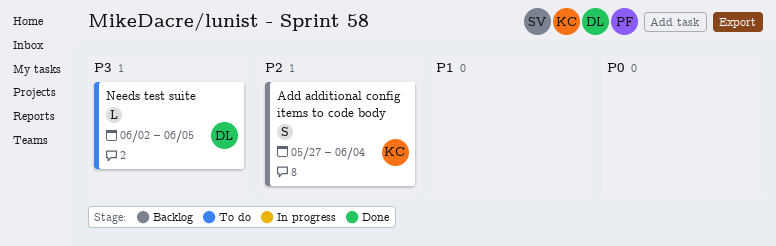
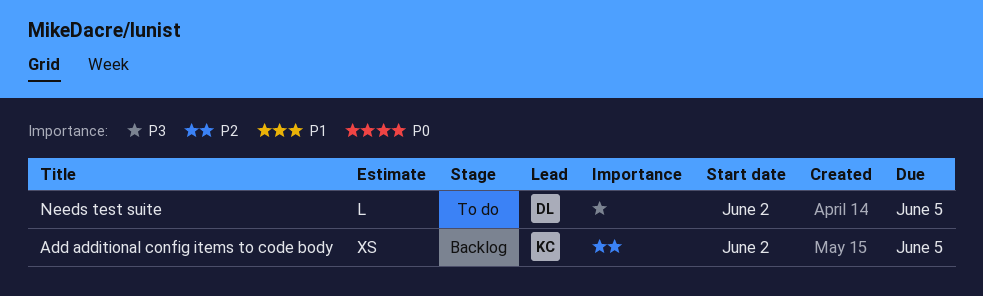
Add additional config items to code body, estimate: S -> XS
Add additional config items to code body, start: May 27 -> Jun 2
Add additional config items to code body, due: Jun 4 -> Jun 5

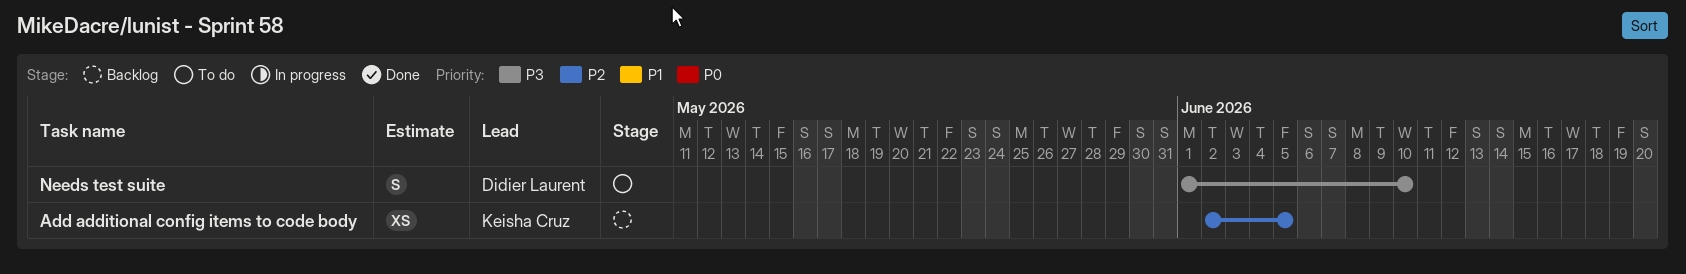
Needs test suite, estimate: L -> S
Needs test suite, start: Jun 2 -> Jun 1
Needs test suite, due: Jun 5 -> Jun 10

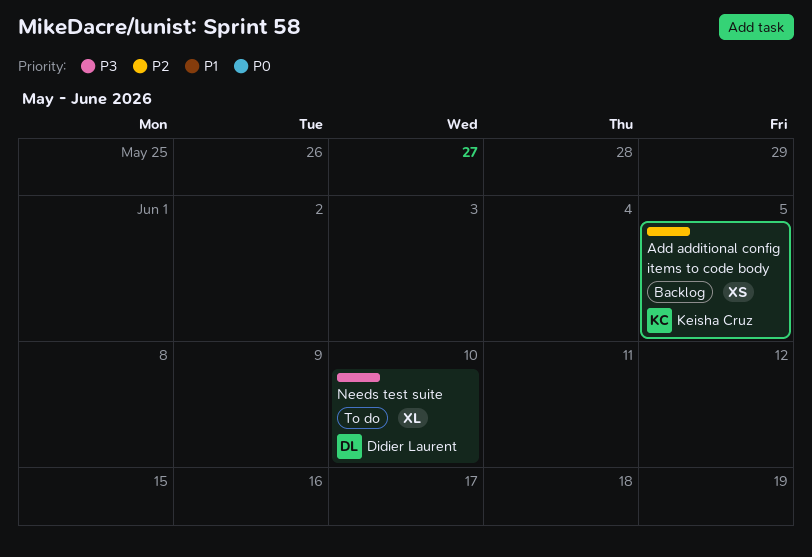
Needs test suite, estimate: S -> XL

